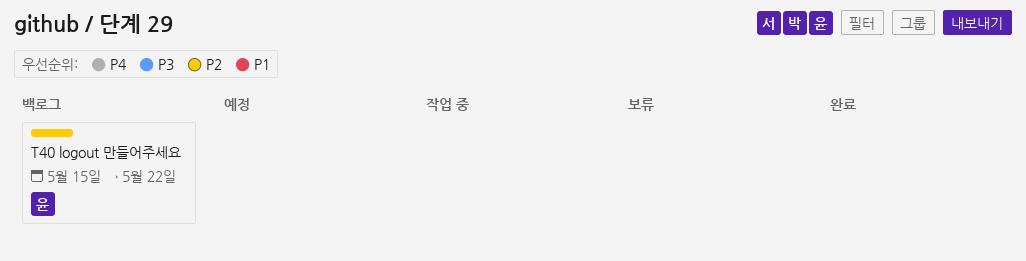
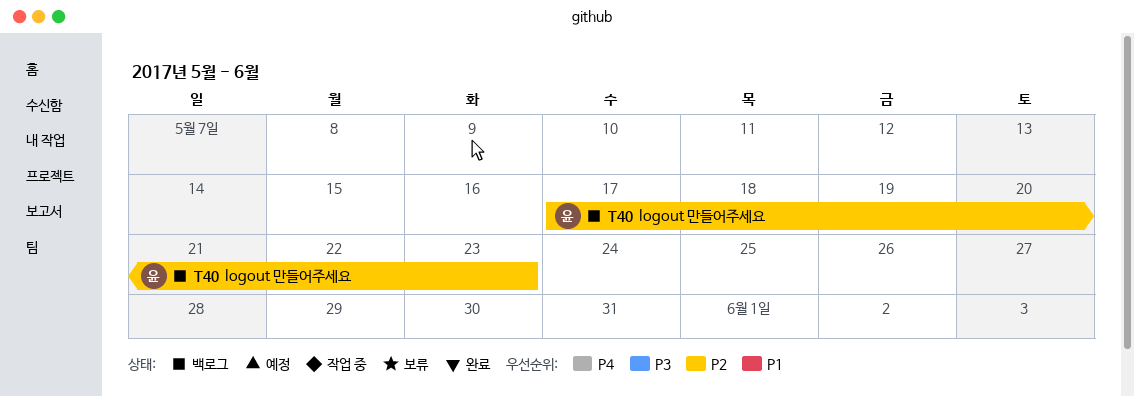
T40, start: May 15 -> May 17
T40, due: May 22 -> May 23

